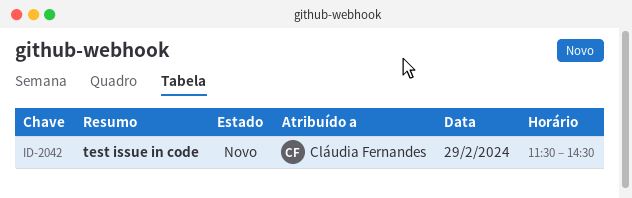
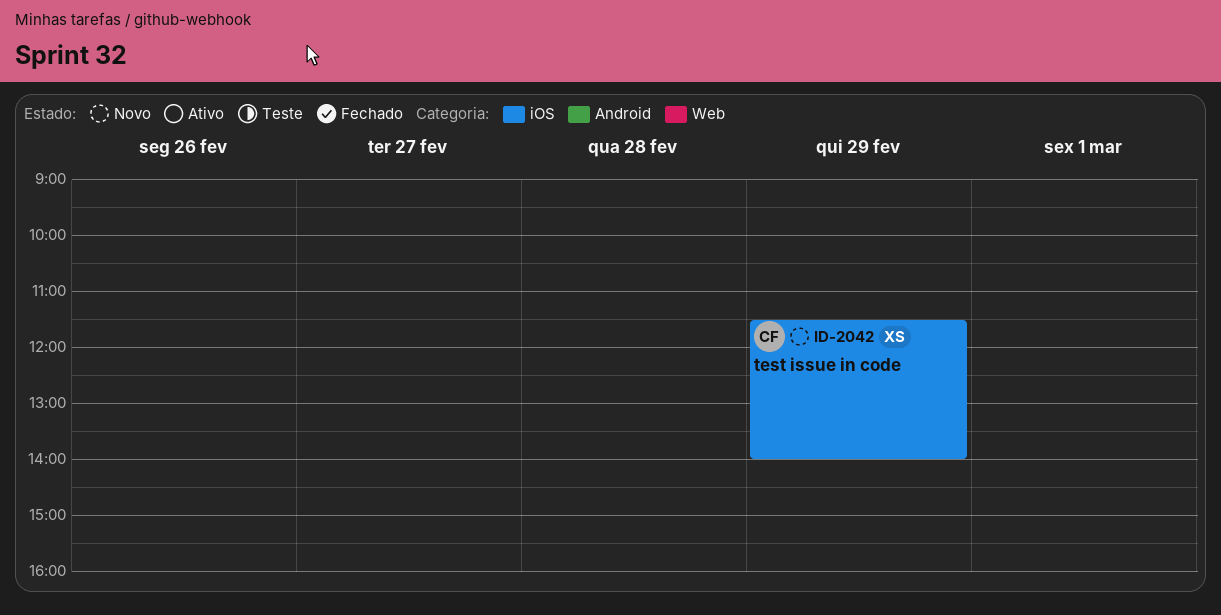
ID-2042, ends: 14:30 -> 14:00

